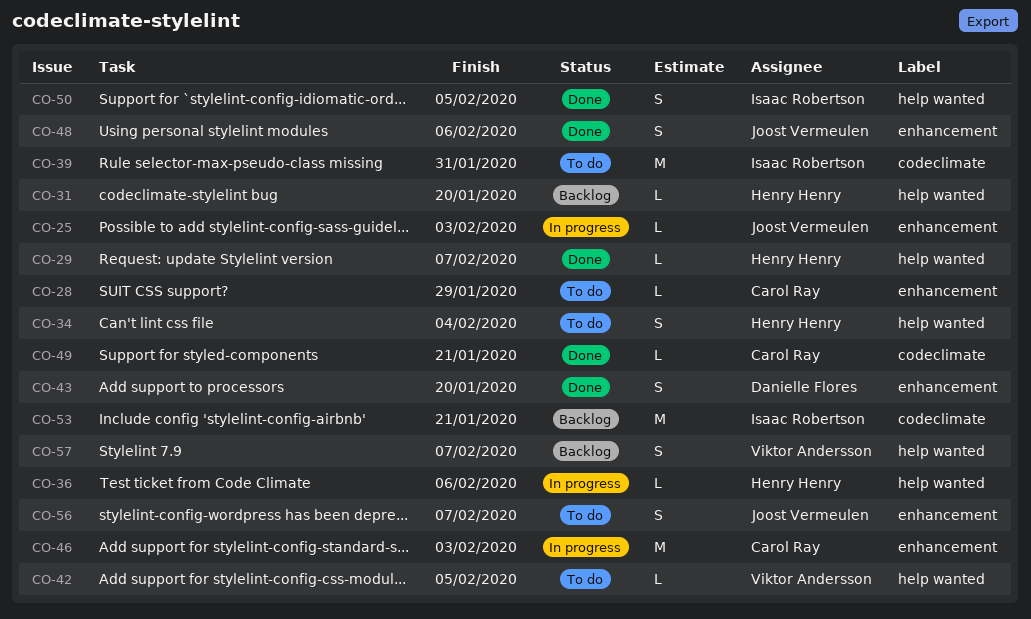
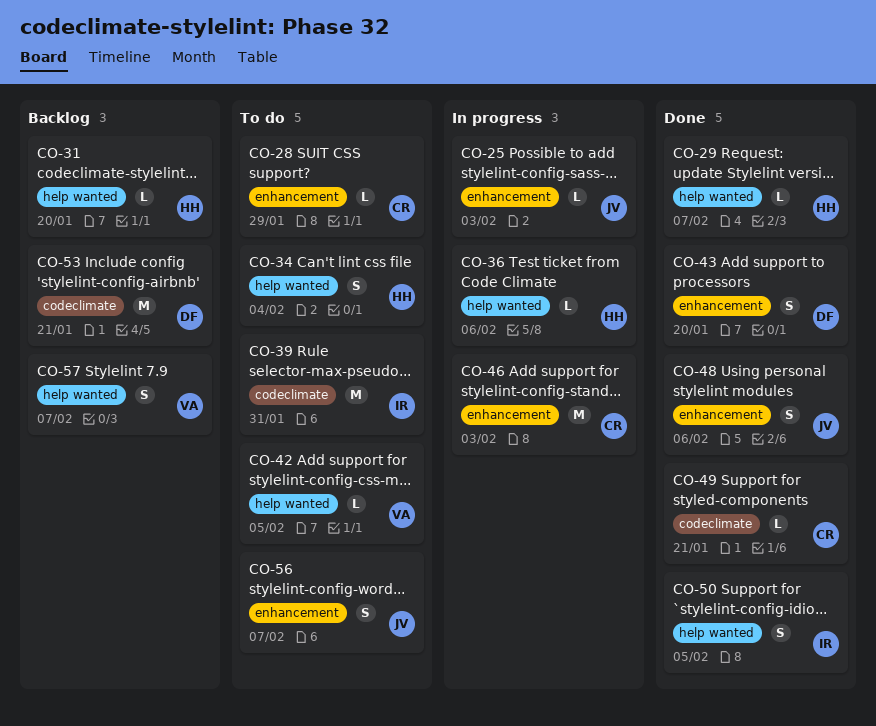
CO-53, owner: Isaac Robertson -> Danielle Flores

